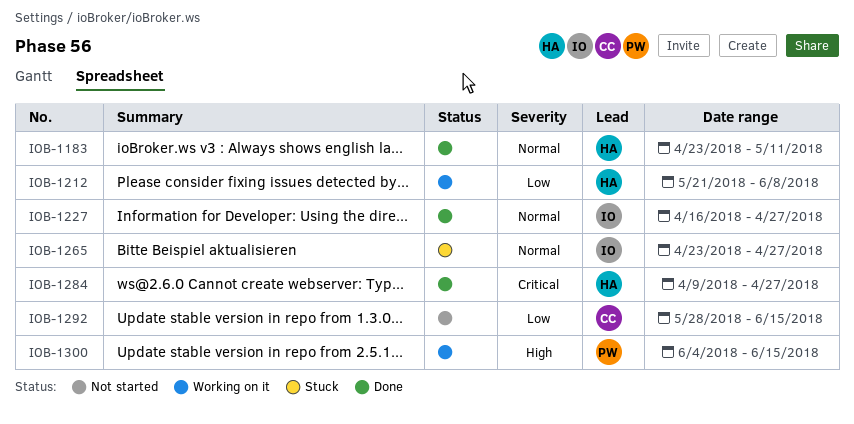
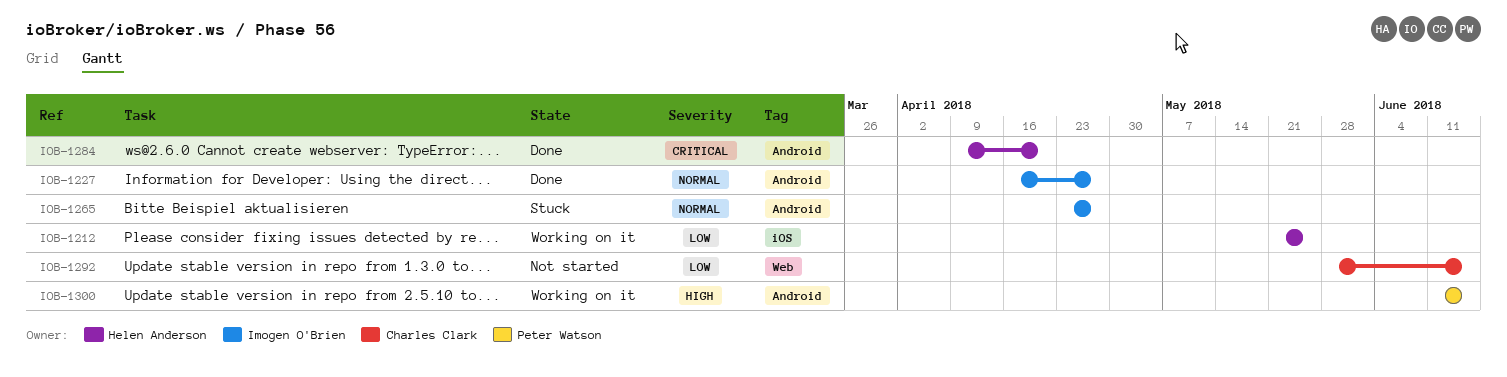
IOB-1183: present -> none
IOB-1212, due: Jun 8 -> May 25
IOB-1284, due: Apr 27 -> Apr 20
IOB-1300, start: Jun 4 -> Jun 11

